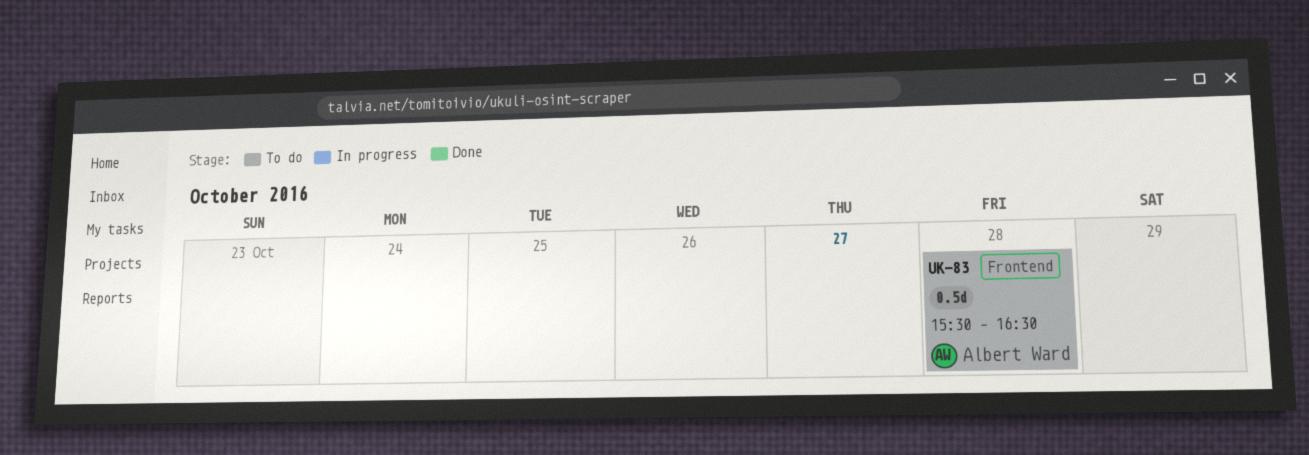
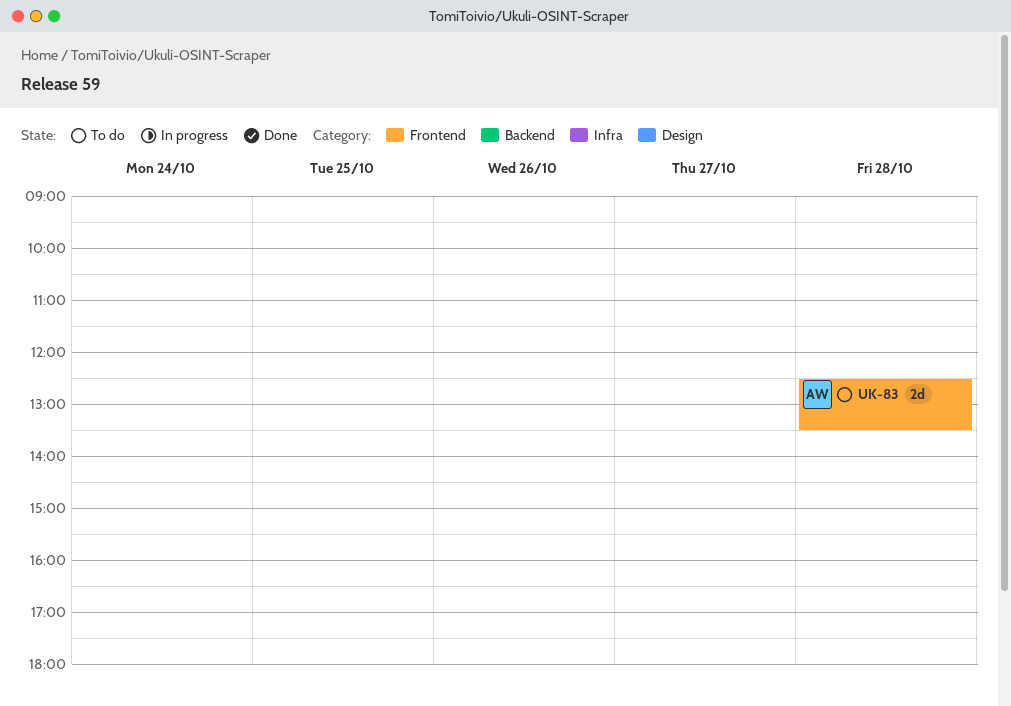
UK-83, estimate: 0.5d -> 2d
UK-83, begins: 15:30 -> 12:30
UK-83, ends: 16:30 -> 13:30

